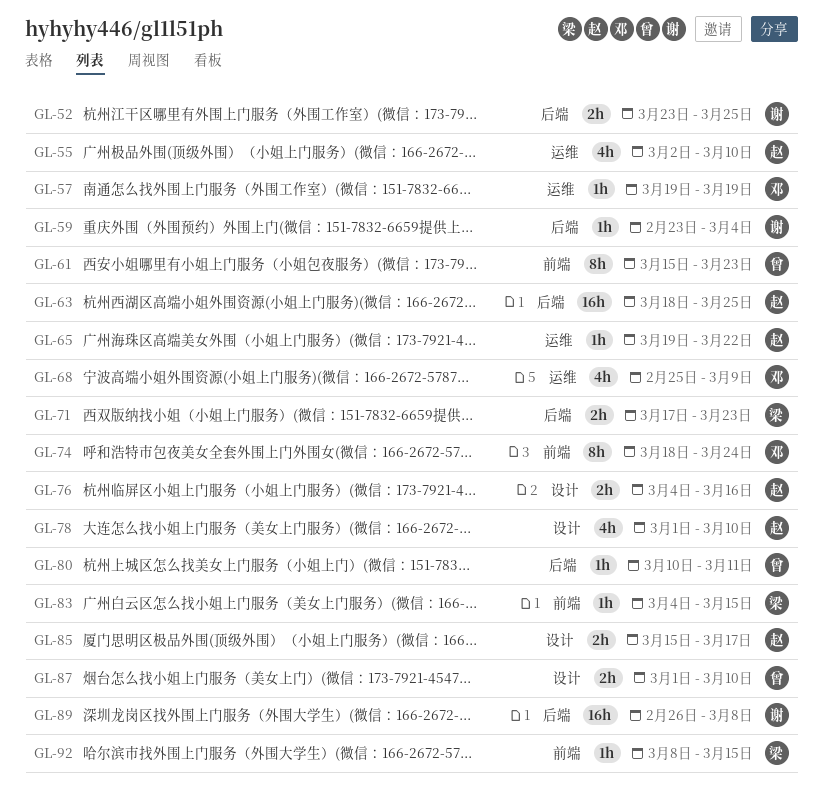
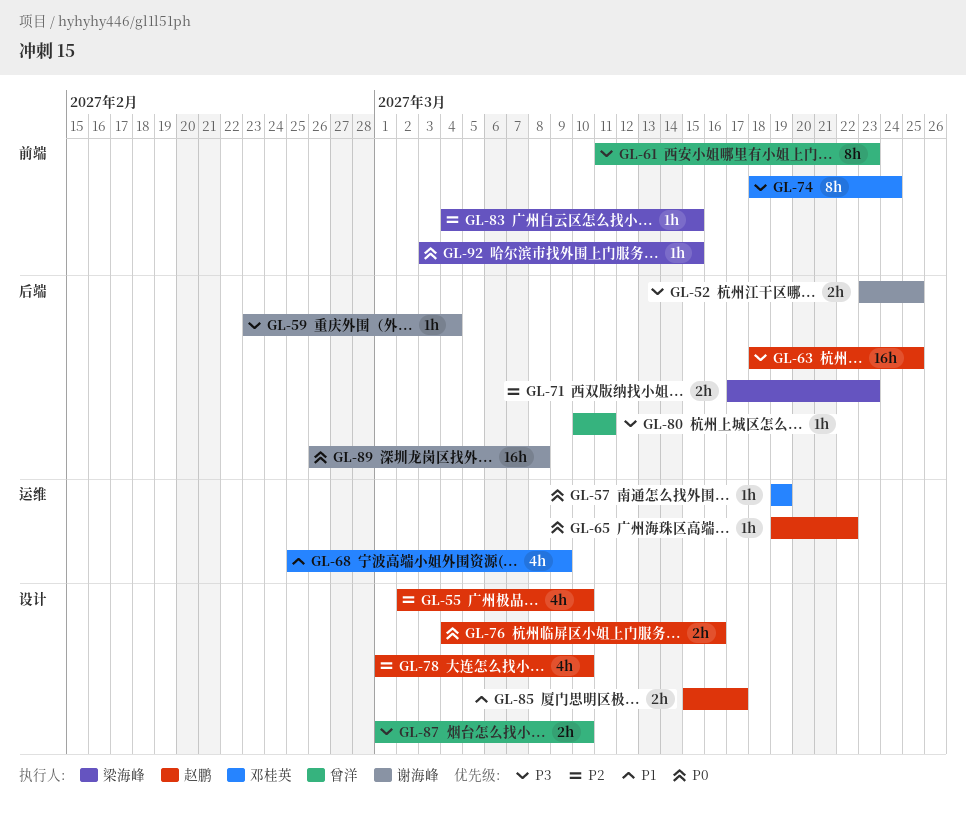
GL-55, label: 运维 -> 设计
GL-61, start: Mar 15 -> Mar 11
GL-92, start: Mar 8 -> Mar 3

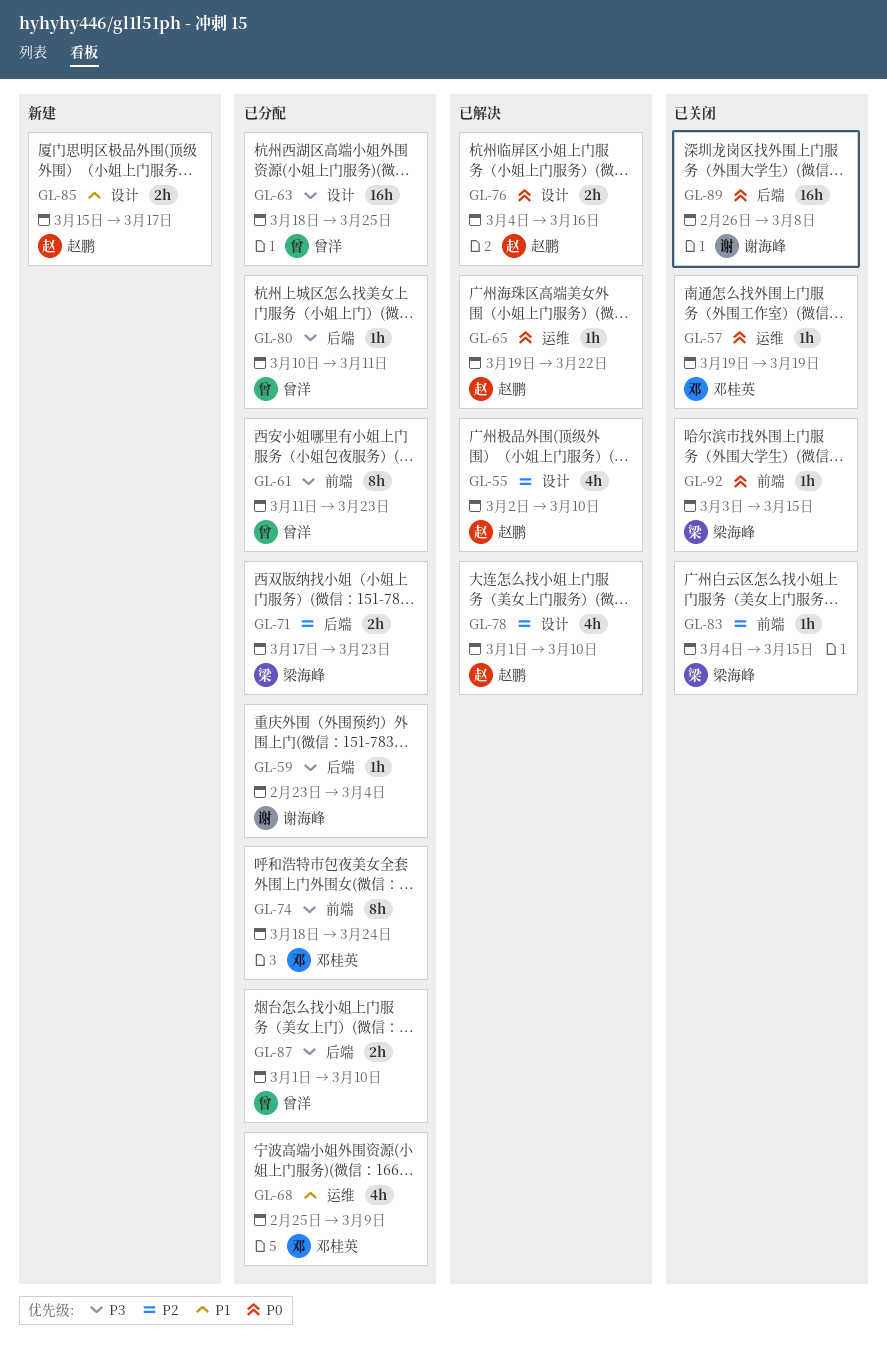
GL-52: present -> none
GL-63, owner: 赵鹏 -> 曾洋
GL-63, label: 后端 -> 设计
GL-87, label: 设计 -> 后端

